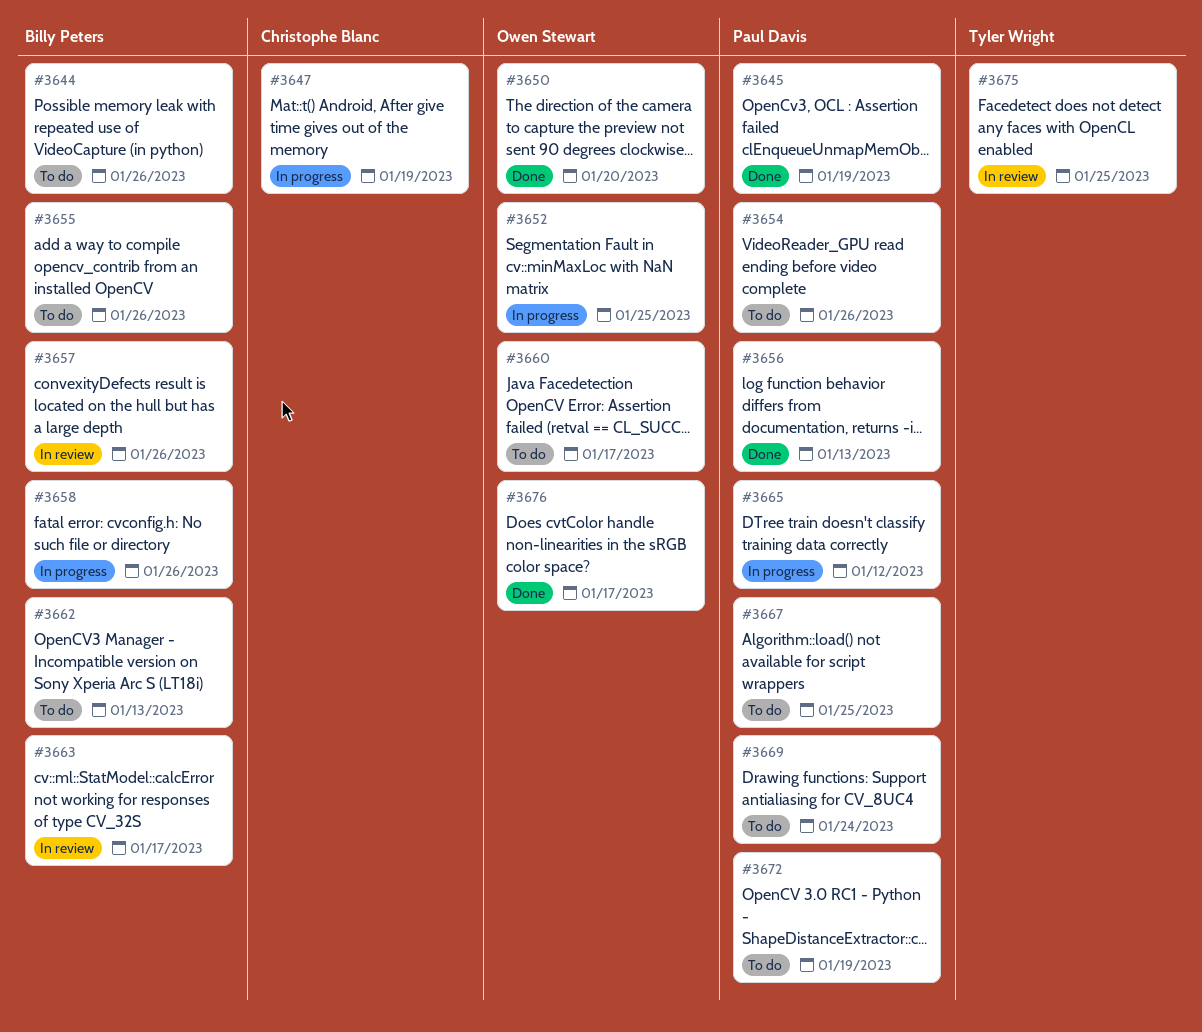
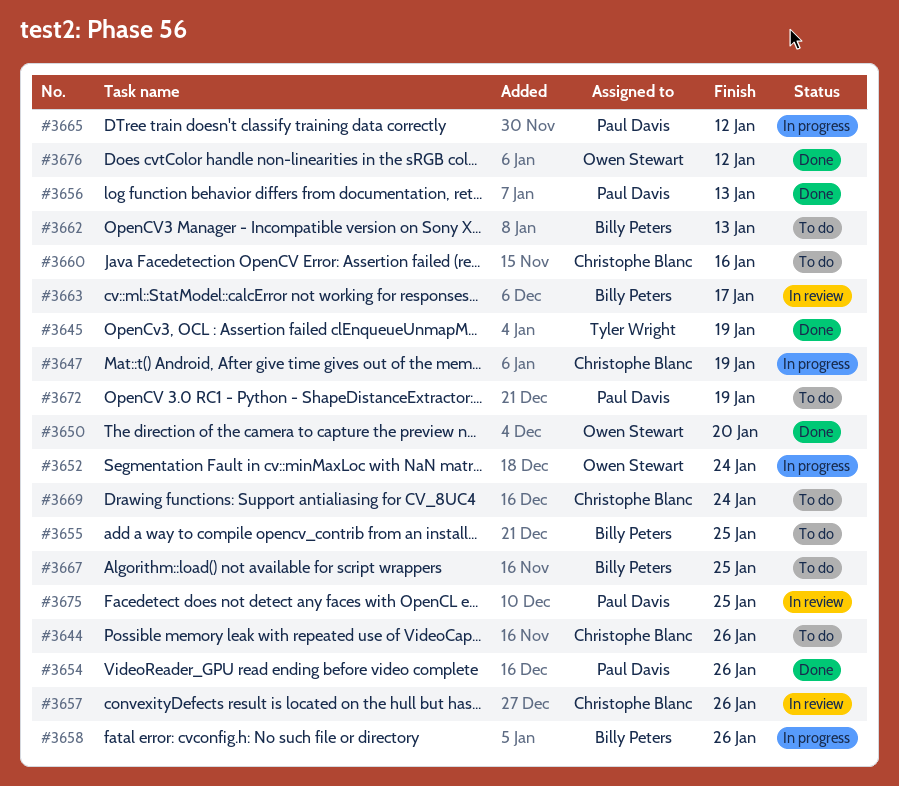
#3644, owner: Billy Peters -> Christophe Blanc
#3645, owner: Paul Davis -> Tyler Wright
#3652, due: Jan 25 -> Jan 24
#3654, status: To do -> Done
#3655, due: Jan 26 -> Jan 25
#3657, owner: Billy Peters -> Christophe Blanc
#3660, owner: Owen Stewart -> Christophe Blanc
#3660, due: Jan 17 -> Jan 16
#3667, owner: Paul Davis -> Billy Peters
#3669, owner: Paul Davis -> Christophe Blanc
#3675, owner: Tyler Wright -> Paul Davis
#3676, due: Jan 17 -> Jan 12

